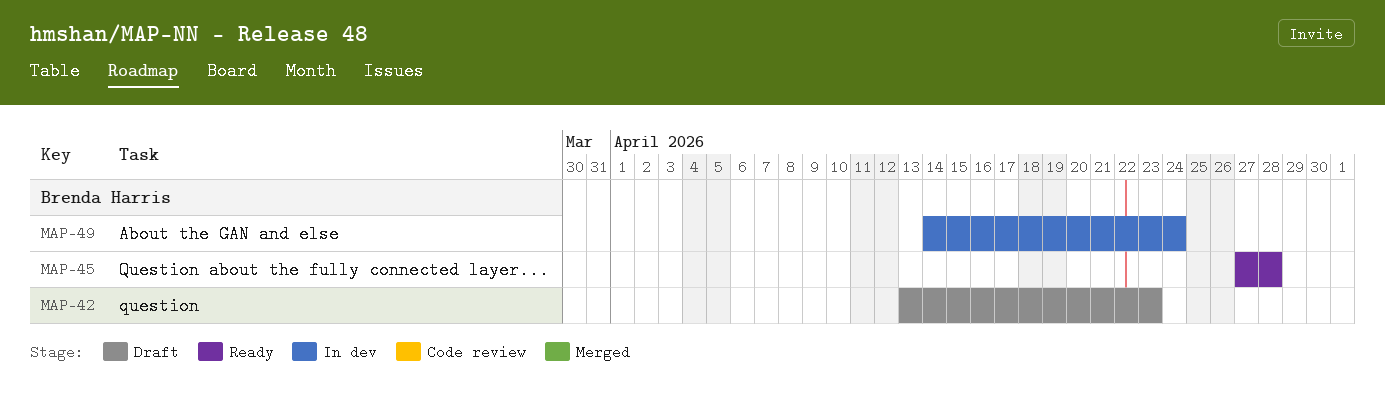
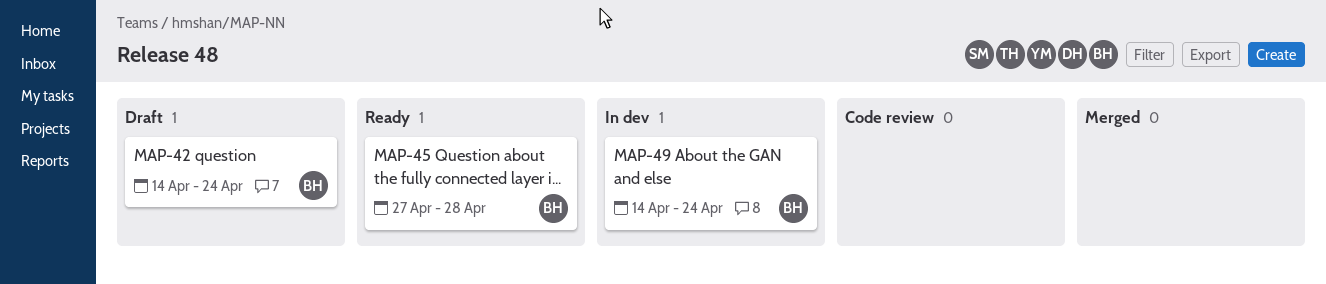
MAP-42, start: Apr 13 -> Apr 14
MAP-42, due: Apr 23 -> Apr 24

